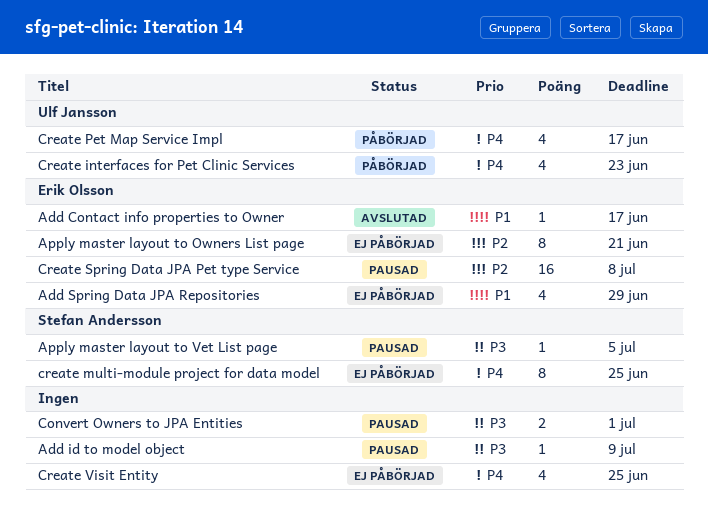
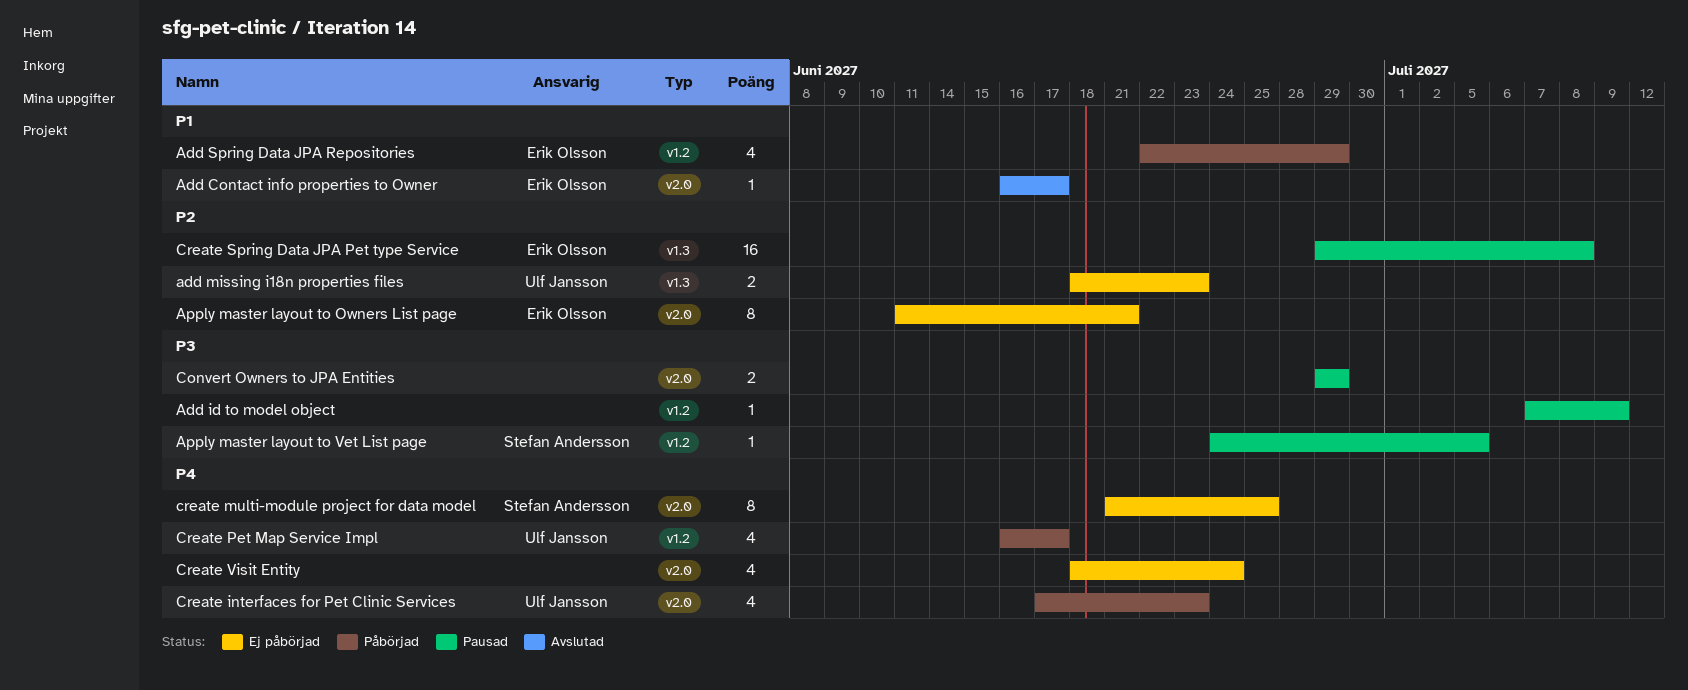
add missing i18n properties files: none -> present
Add Spring Data JPA Repositories, status: Ej påbörjad -> Påbörjad
Convert Owners to JPA Entities, due: Jul 1 -> Jun 29
Create Visit Entity, due: Jun 25 -> Jun 24

